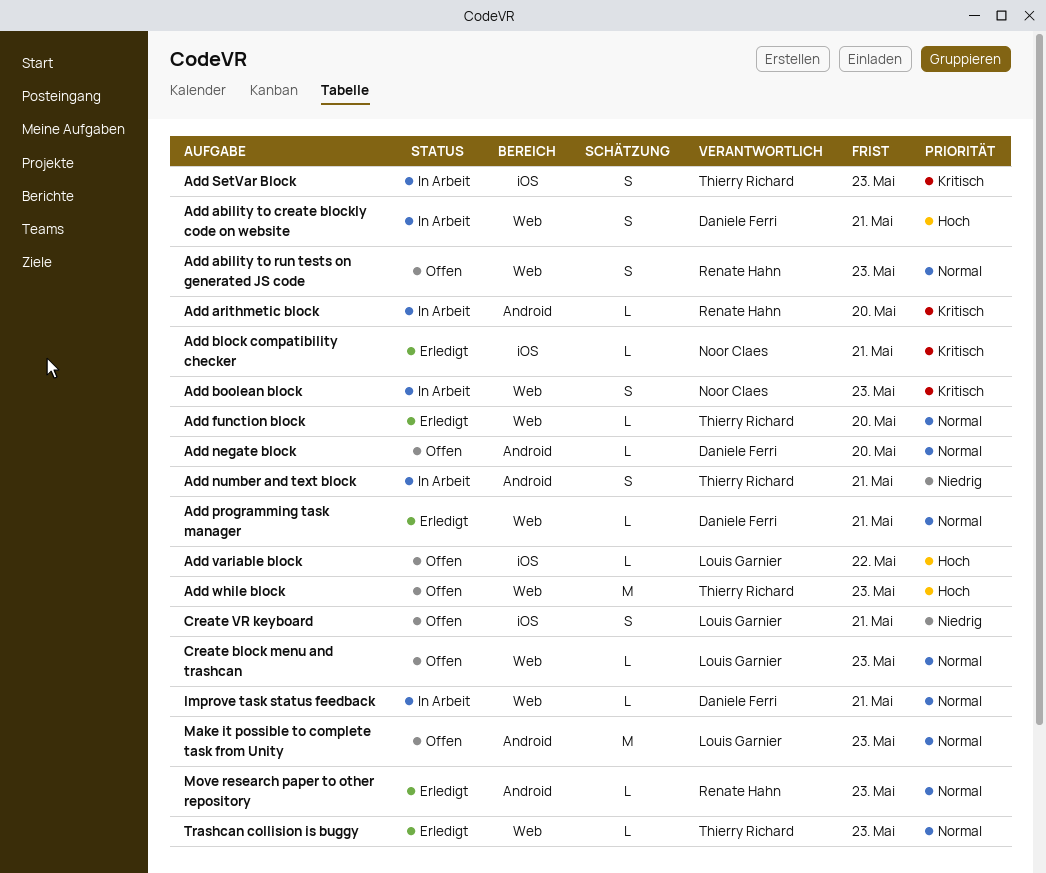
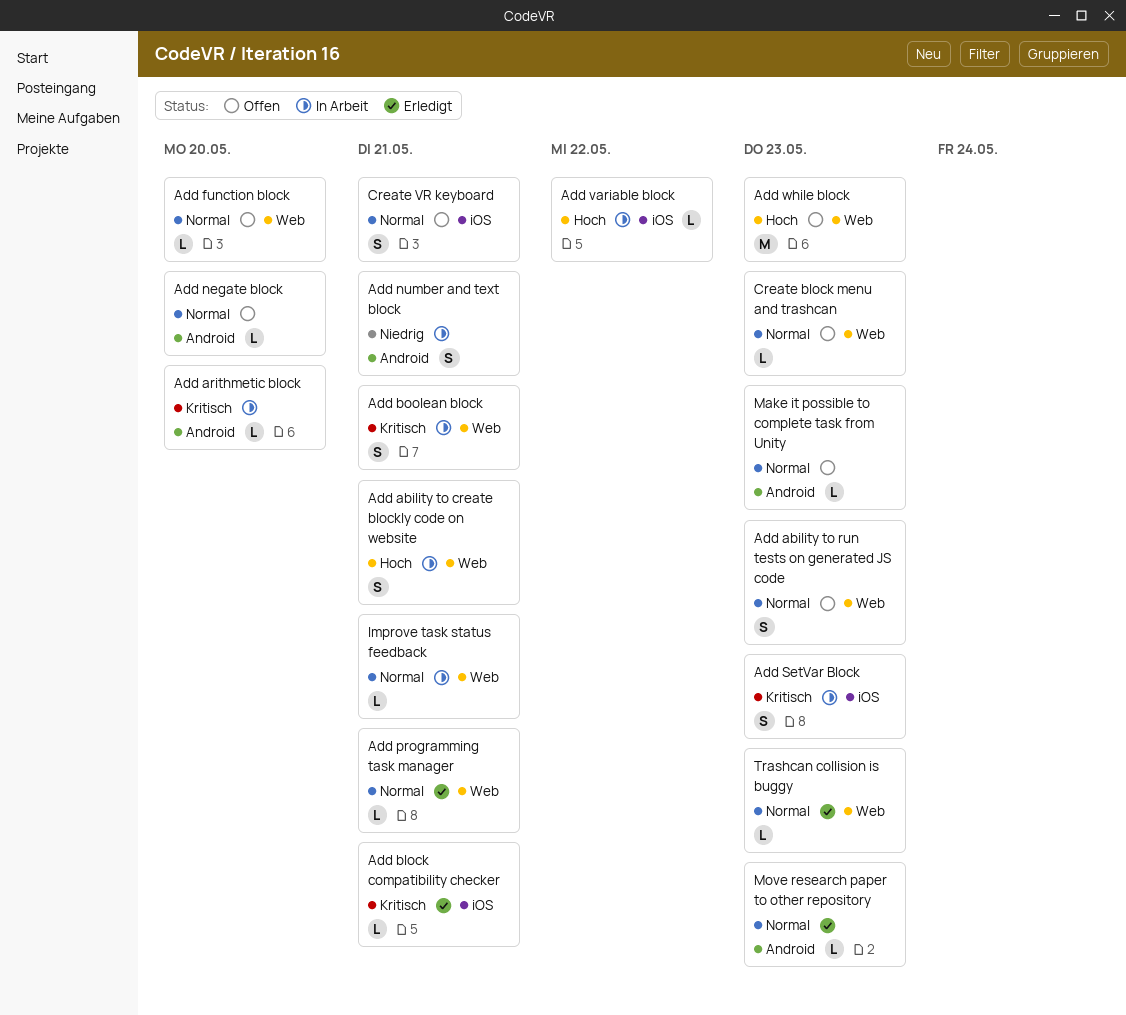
Add boolean block, due: May 23 -> May 21
Add function block, status: Erledigt -> Offen
Add variable block, status: Offen -> In Arbeit
Create VR keyboard, priority: Niedrig -> Normal
Make it possible to complete task from Unity, estimate: M -> L

